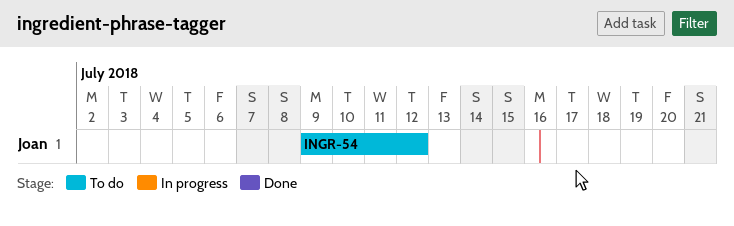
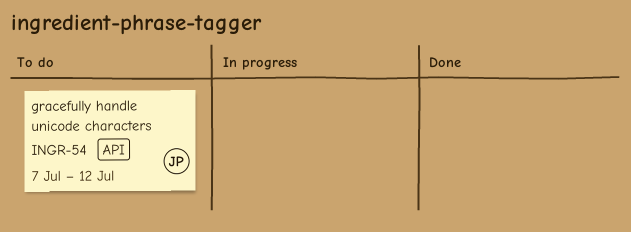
INGR-54, start: Jul 9 -> Jul 7

